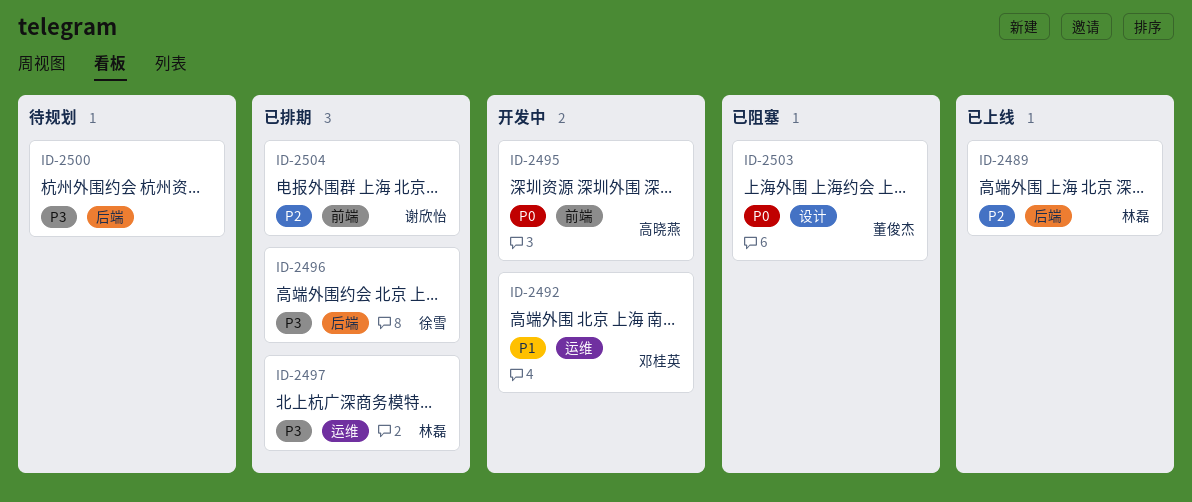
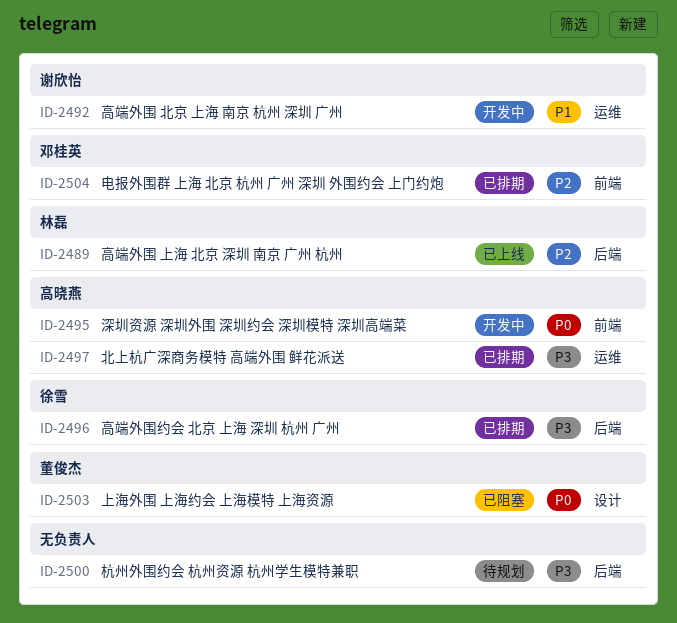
ID-2492, owner: 邓桂英 -> 谢欣怡
ID-2497, owner: 林磊 -> 高晓燕
ID-2504, owner: 谢欣怡 -> 邓桂英

